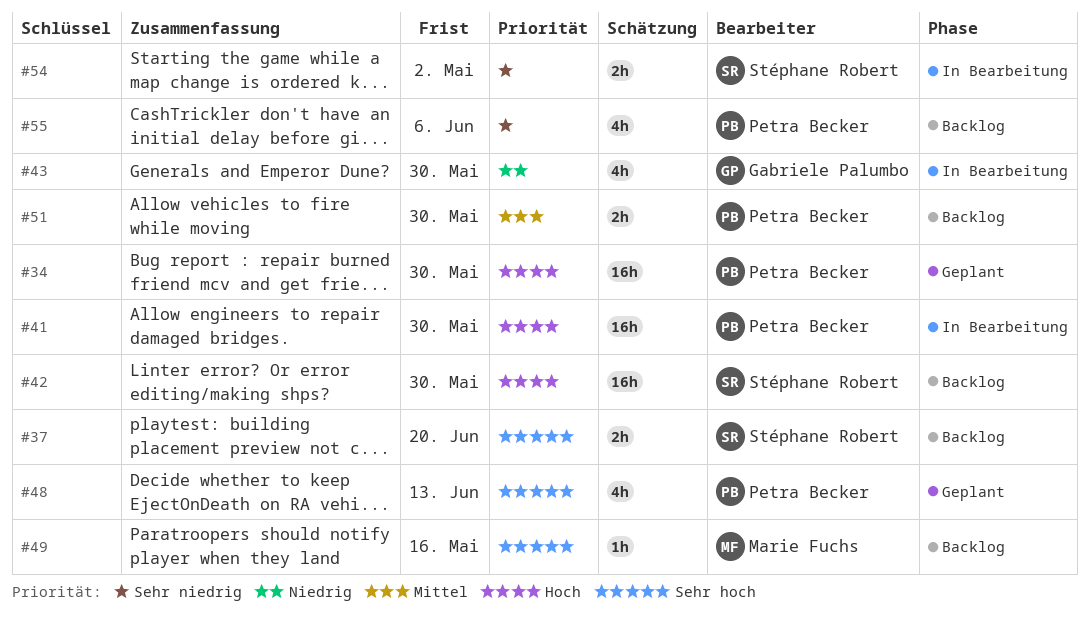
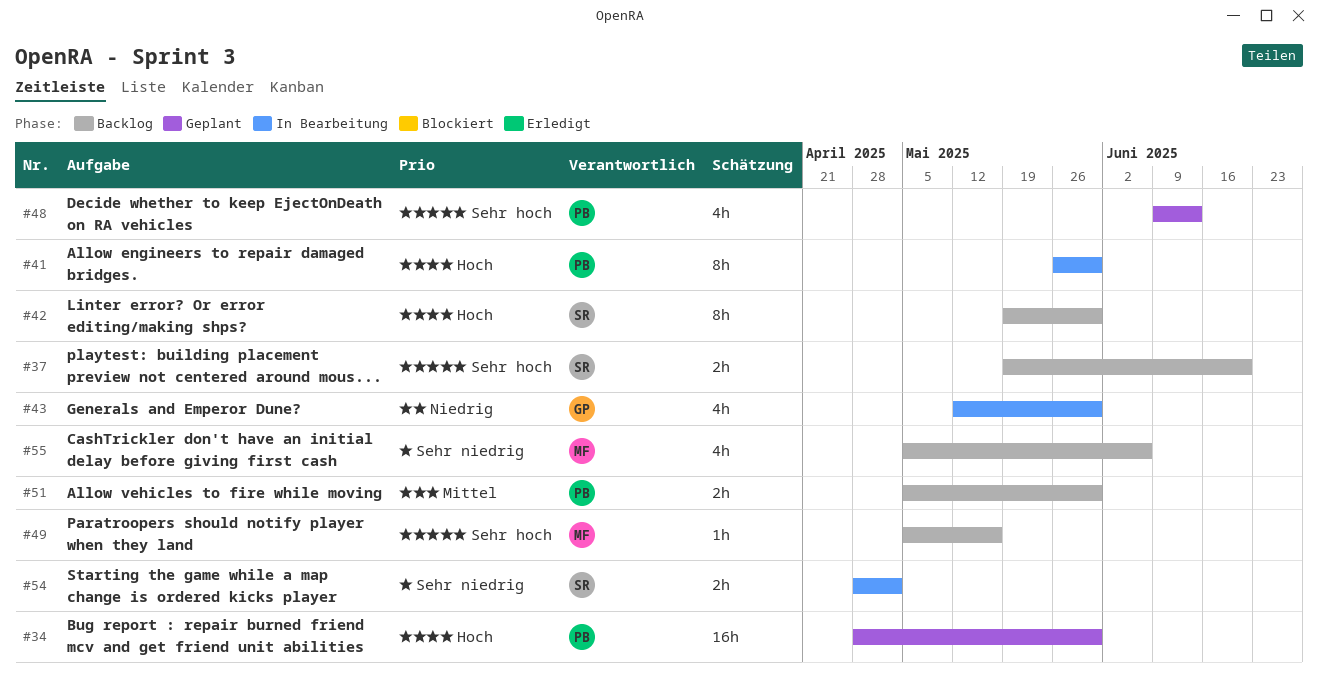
#41, estimate: 16h -> 8h
#42, estimate: 16h -> 8h
#55, owner: Petra Becker -> Marie Fuchs

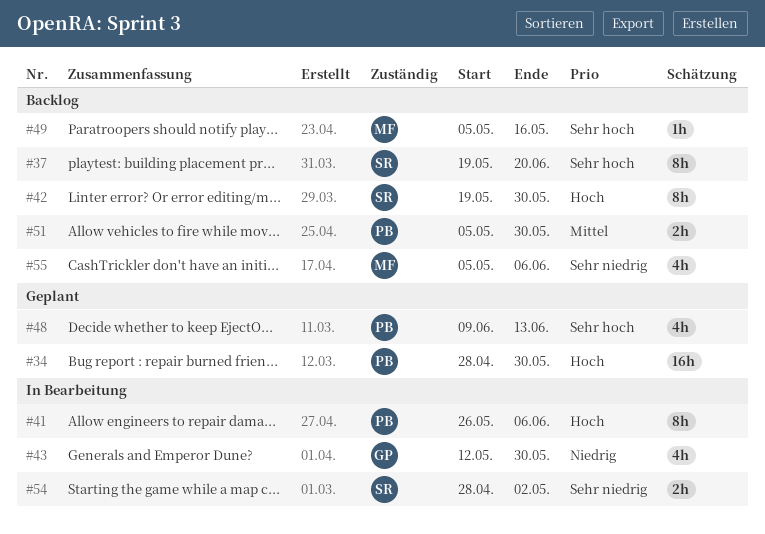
#37, estimate: 2h -> 8h
#41, due: May 30 -> Jun 6

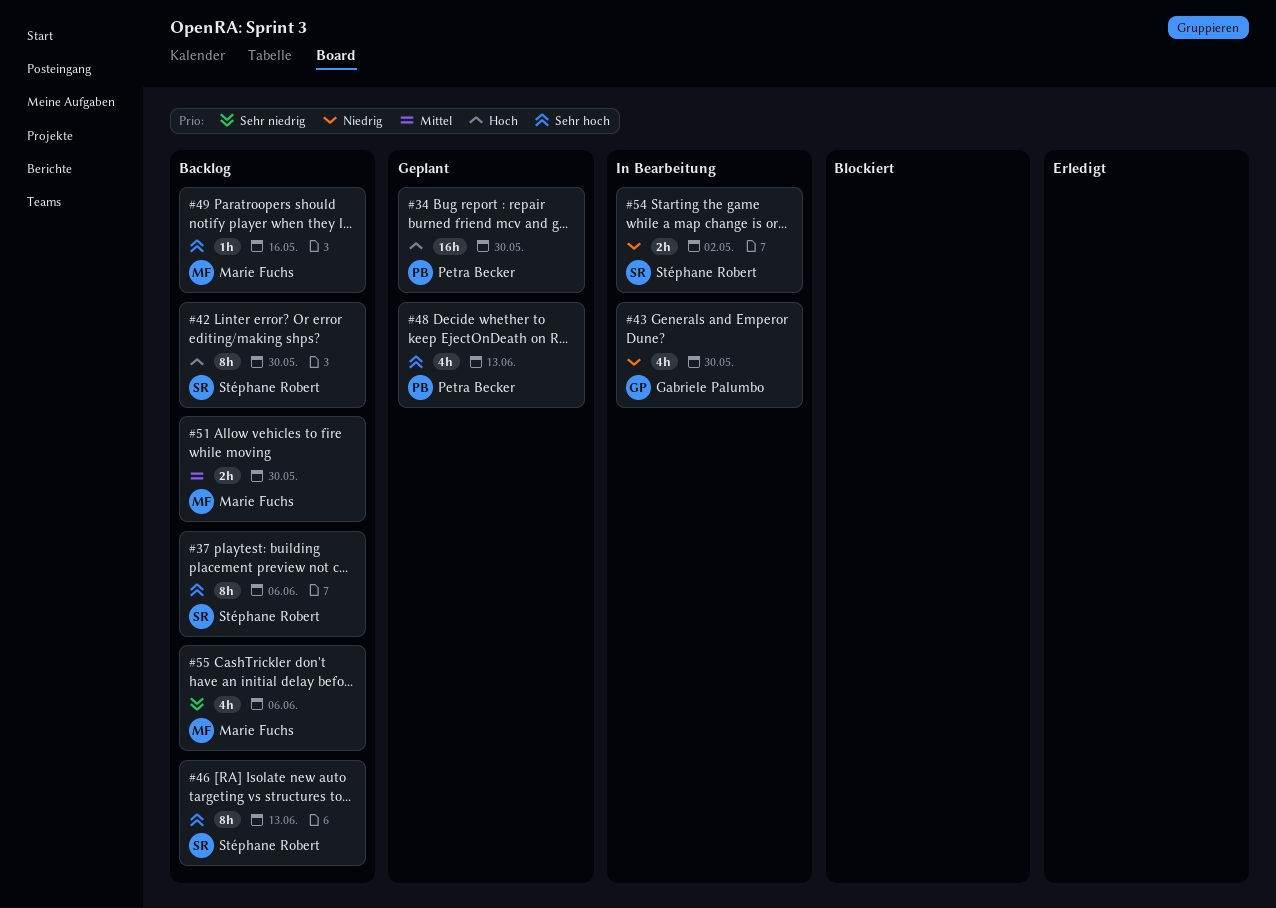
#37, due: Jun 20 -> Jun 6
#41: present -> none
#46: none -> present
#51, owner: Petra Becker -> Marie Fuchs
#54, priority: Sehr niedrig -> Niedrig

